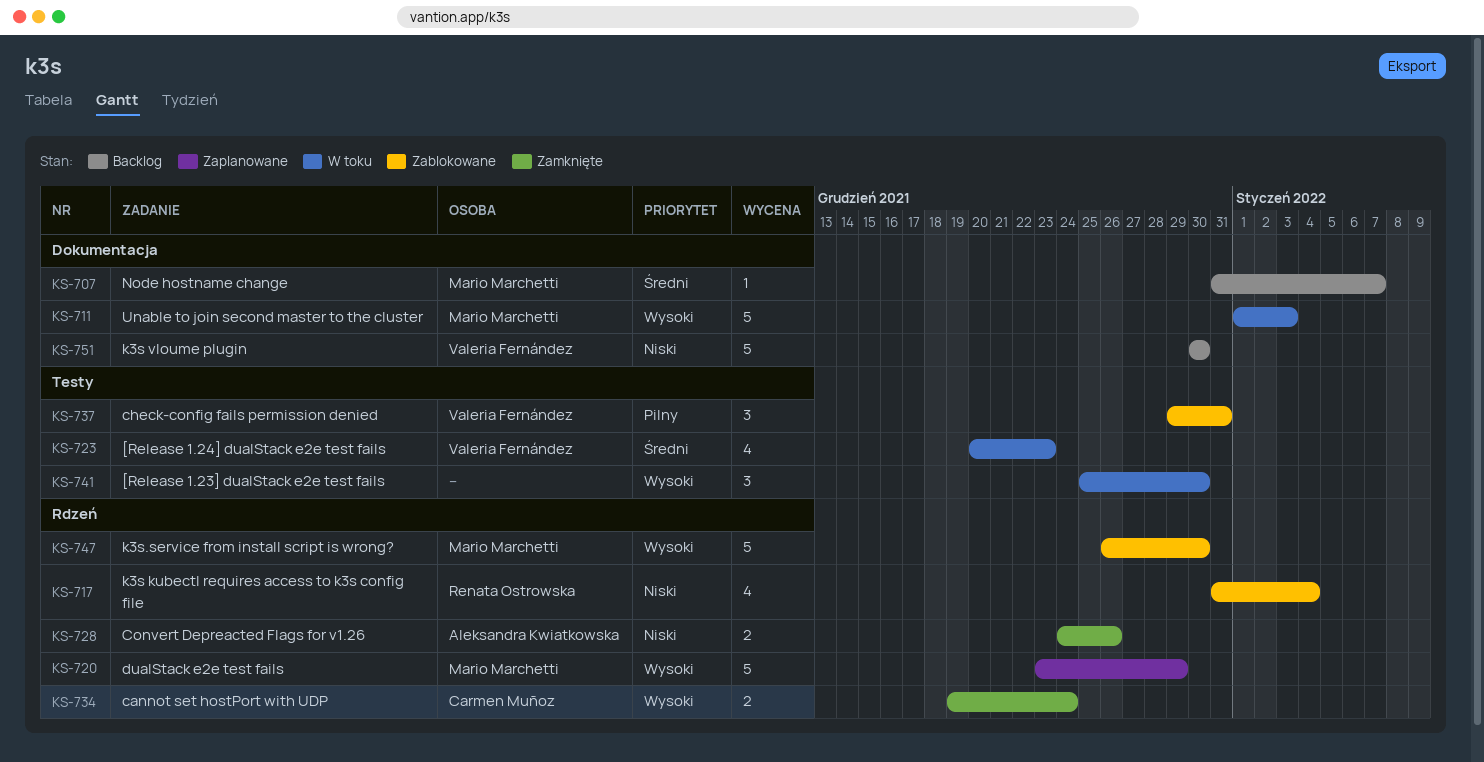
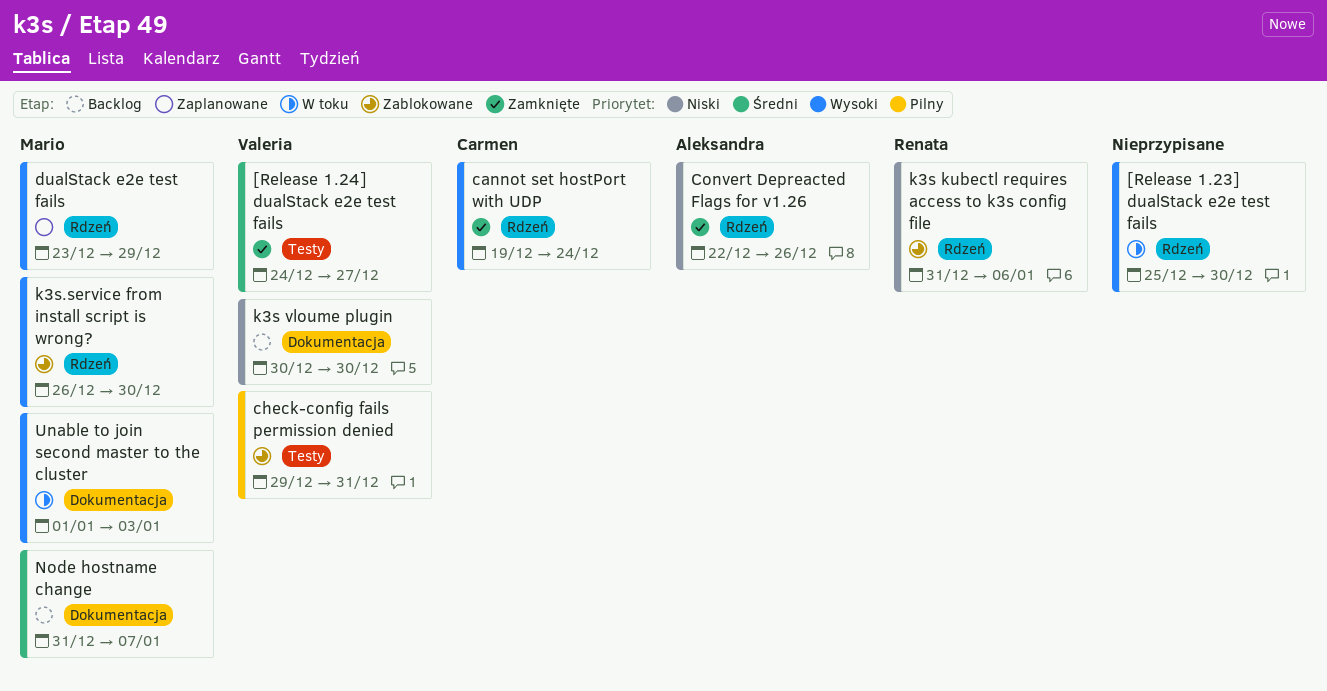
[Release 1.23] dualStack e2e test fails, label: Testy -> Rdzeń
[Release 1.24] dualStack e2e test fails, status: W toku -> Zamknięte
[Release 1.24] dualStack e2e test fails, start: Dec 20 -> Dec 24
[Release 1.24] dualStack e2e test fails, due: Dec 23 -> Dec 27
Convert Depreacted Flags for v1.26, start: Dec 24 -> Dec 22
k3s kubectl requires access to k3s config file, due: Jan 4 -> Jan 6

